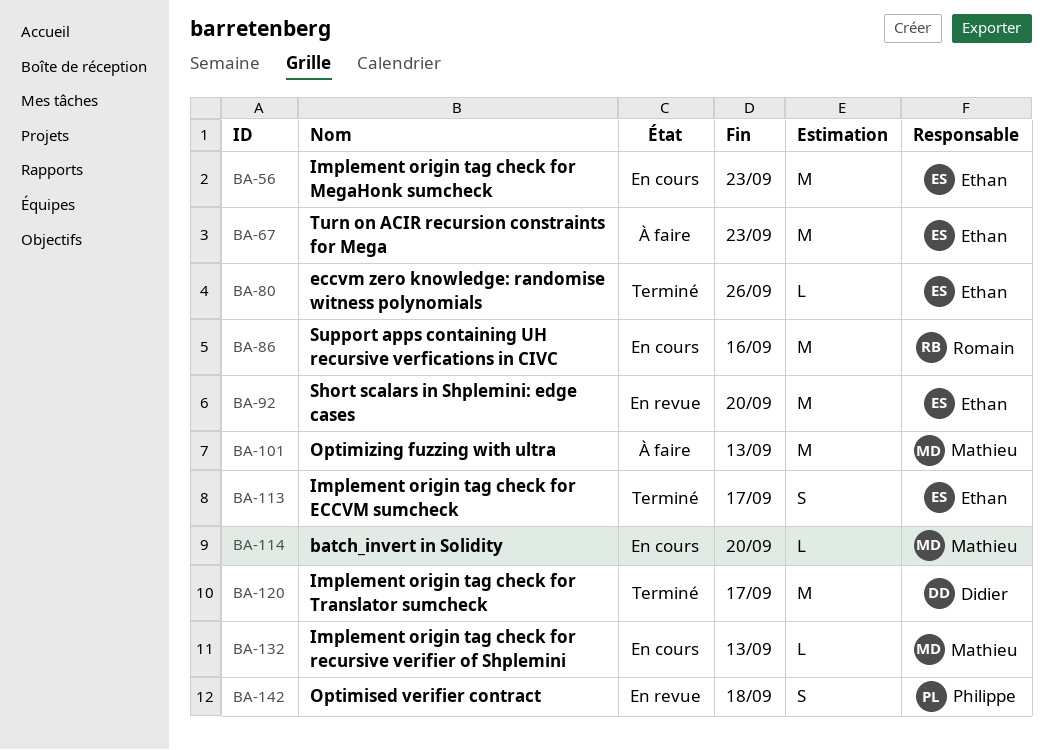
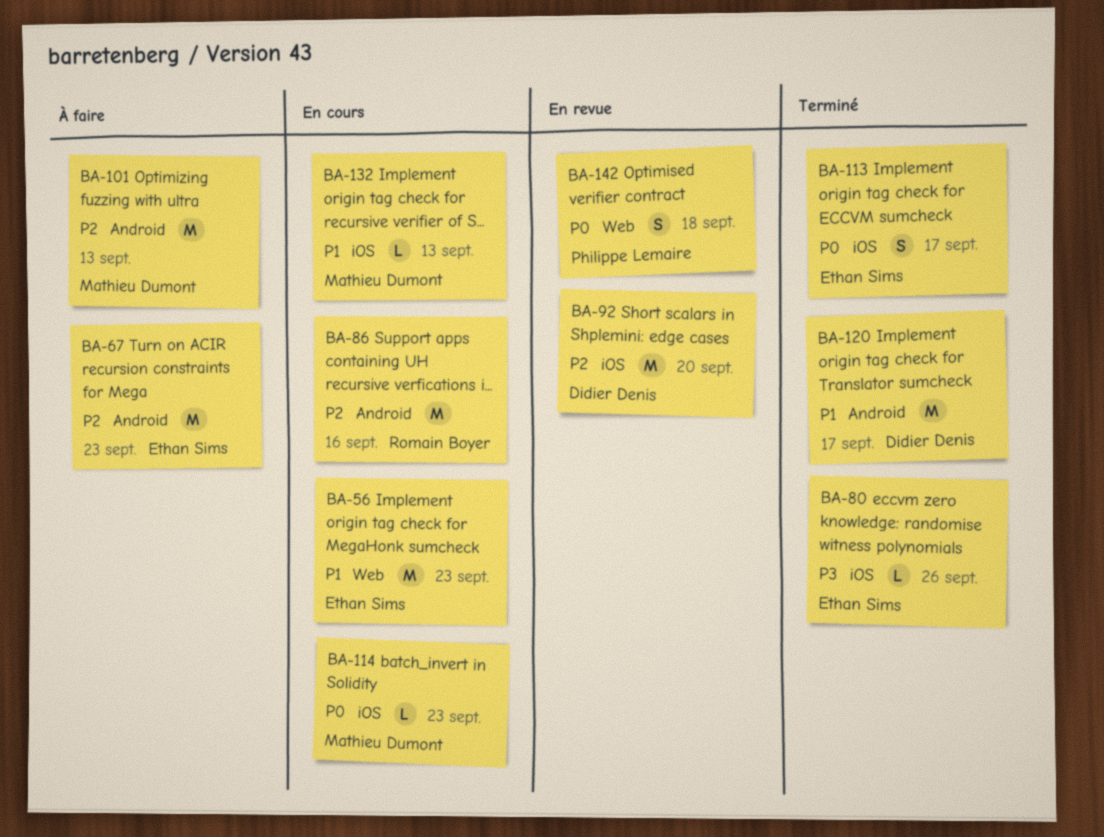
BA-92, owner: Ethan Sims -> Didier Denis
BA-114, due: Sep 20 -> Sep 23

